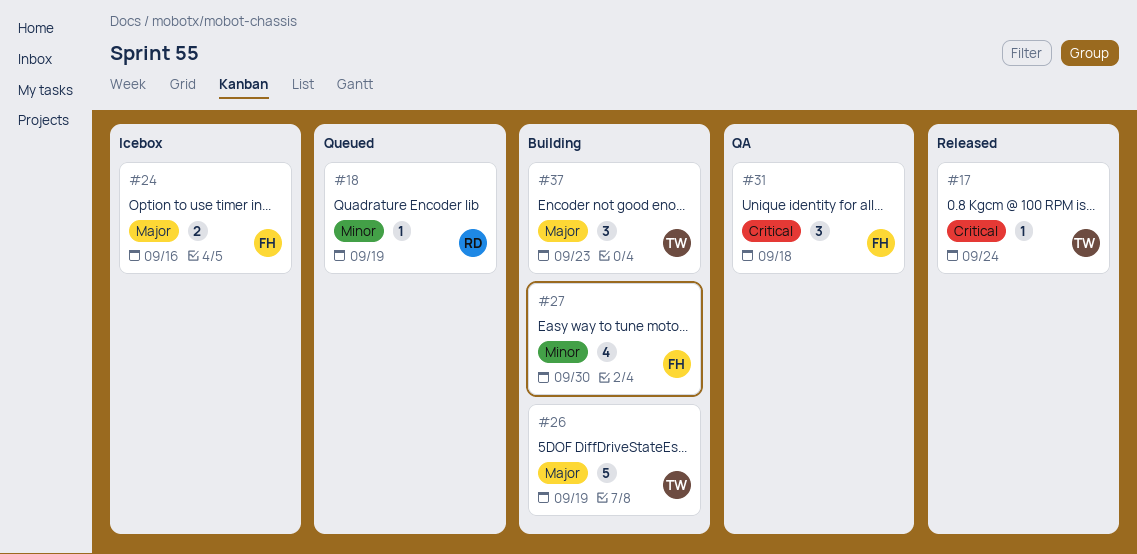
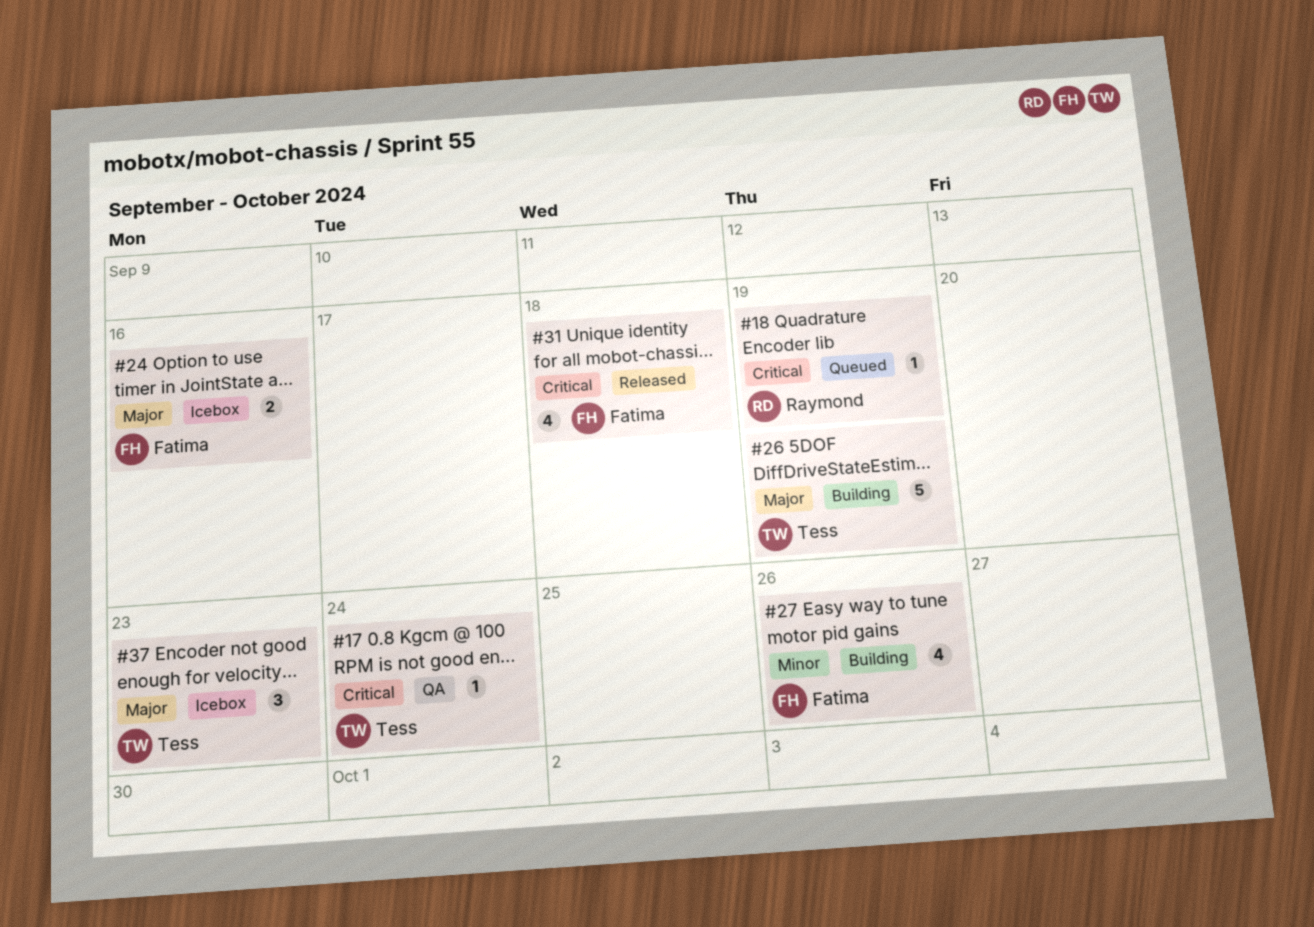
#17, status: Released -> QA
#18, priority: Minor -> Critical
#27, due: Sep 30 -> Sep 26
#31, status: QA -> Released
#31, estimate: 3 -> 4
#37, status: Building -> Icebox

